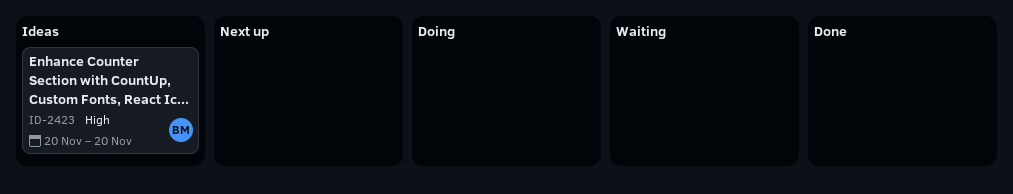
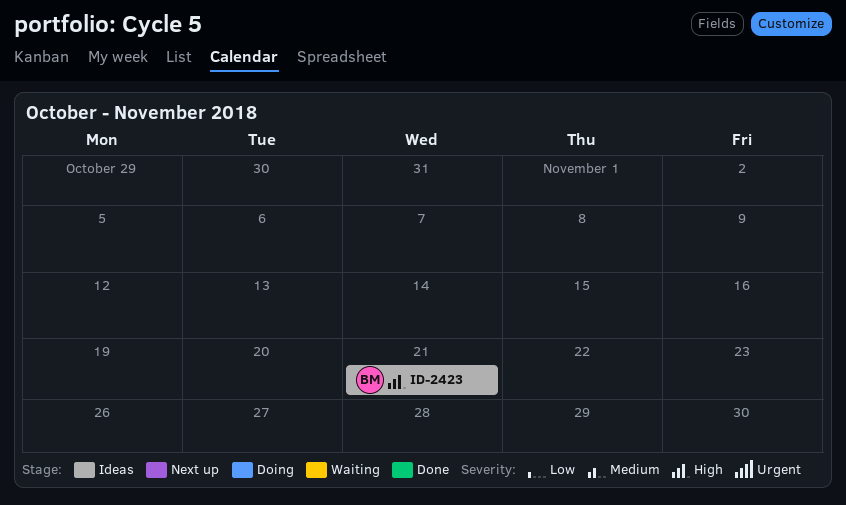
ID-2423, start: Nov 20 -> Nov 21
ID-2423, due: Nov 20 -> Nov 21

